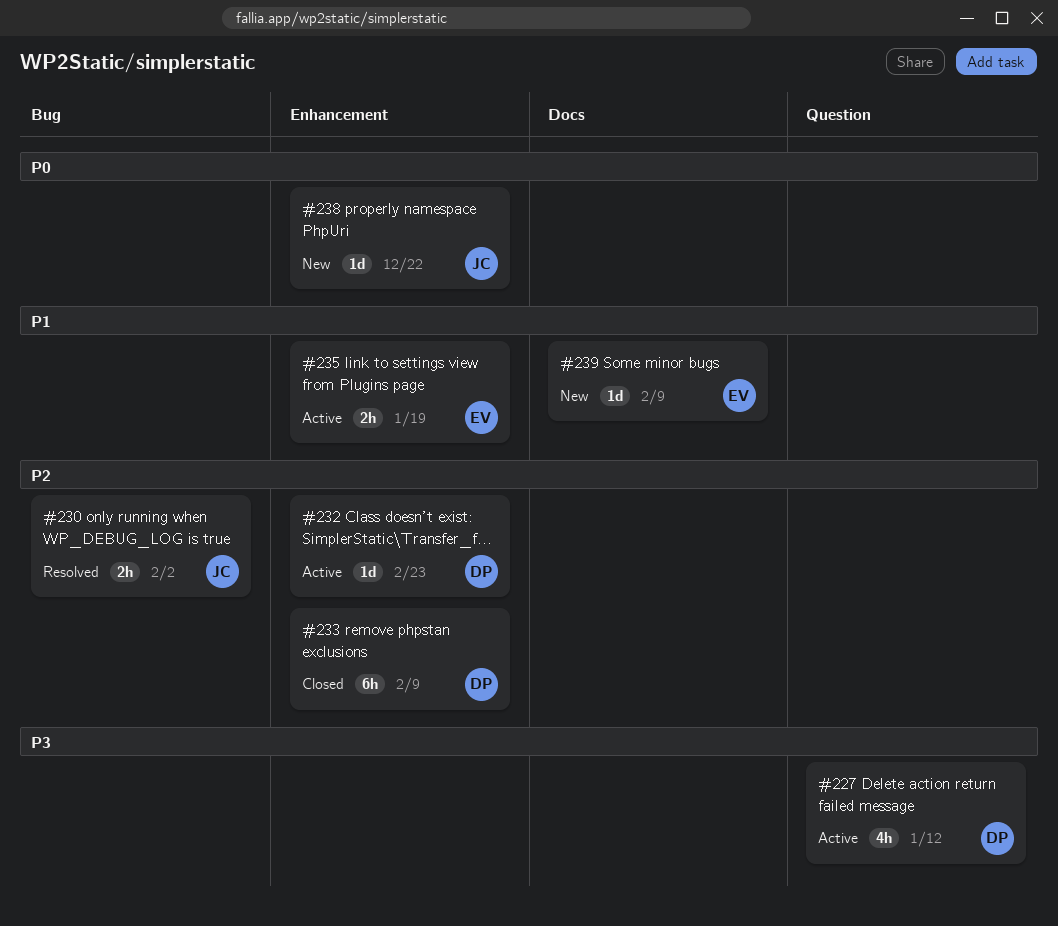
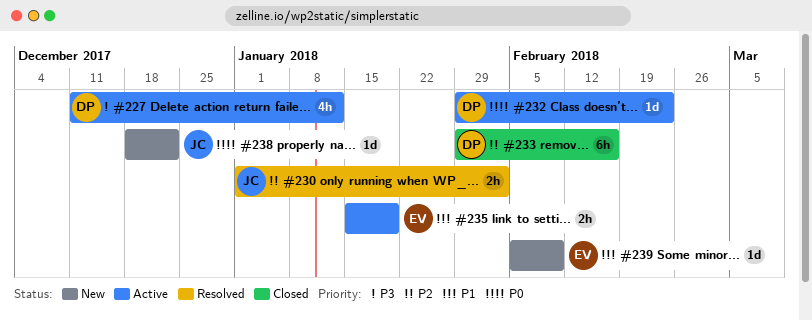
#232, priority: P2 -> P0
#233, due: Feb 9 -> Feb 16

